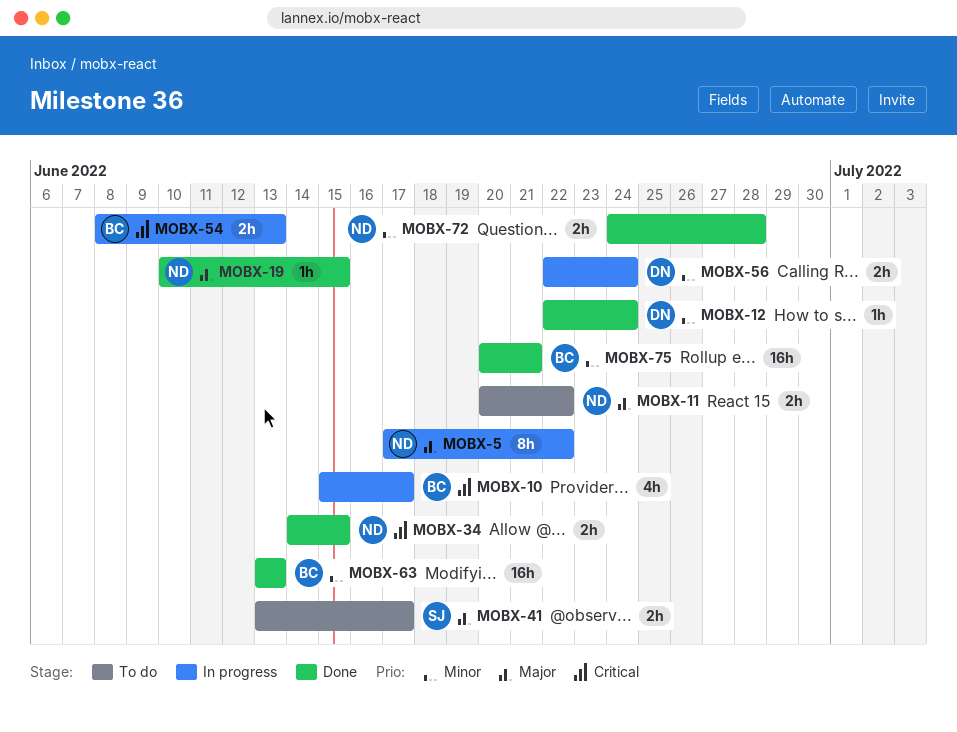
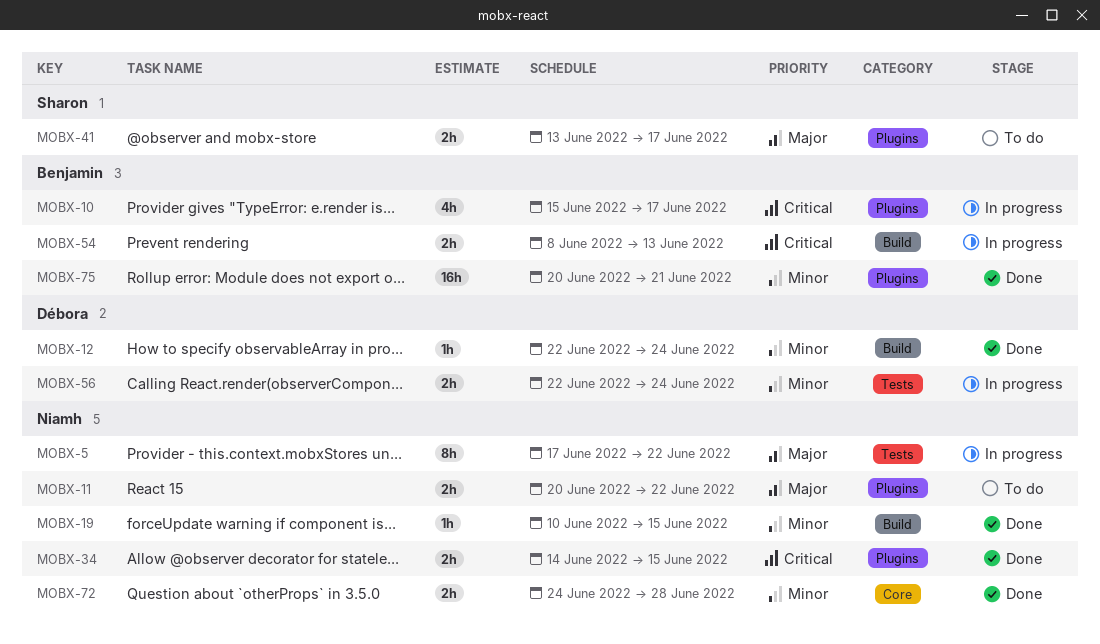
MOBX-19, priority: Major -> Minor
MOBX-63: present -> none

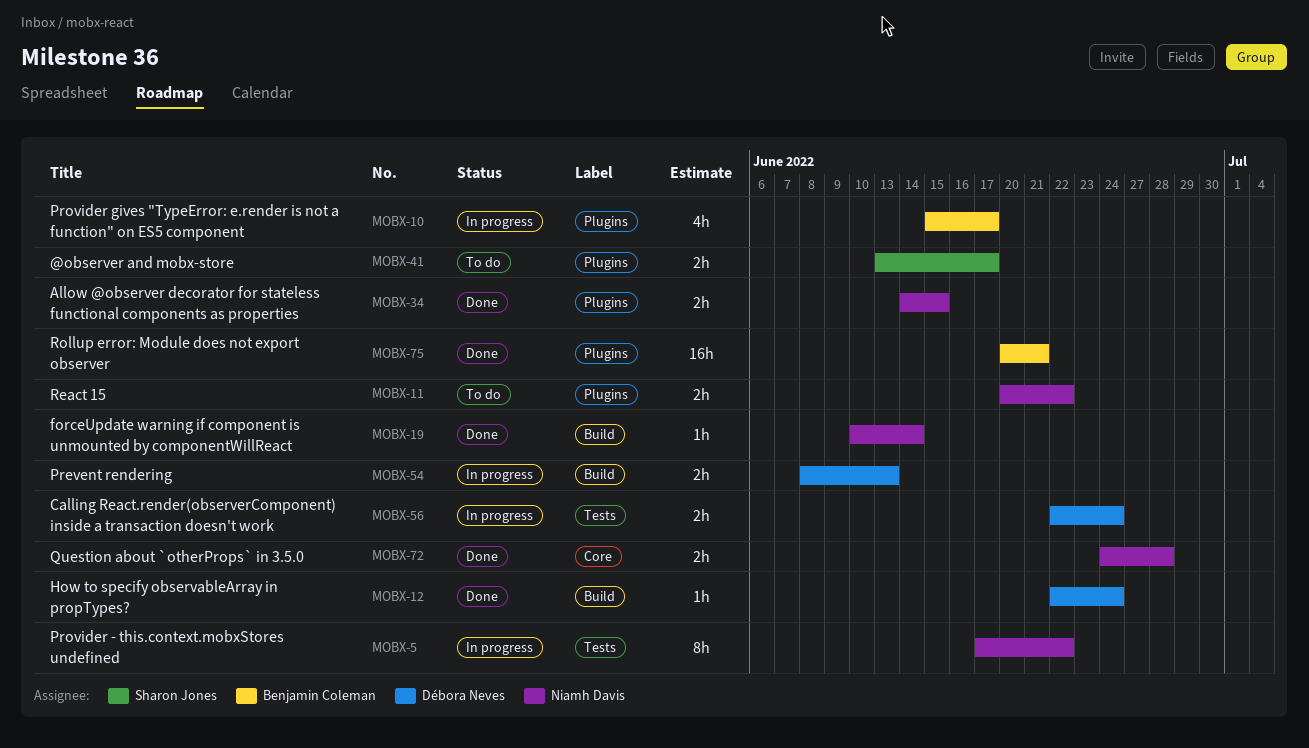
MOBX-19, due: Jun 15 -> Jun 14
MOBX-54, owner: Benjamin Coleman -> Débora Neves

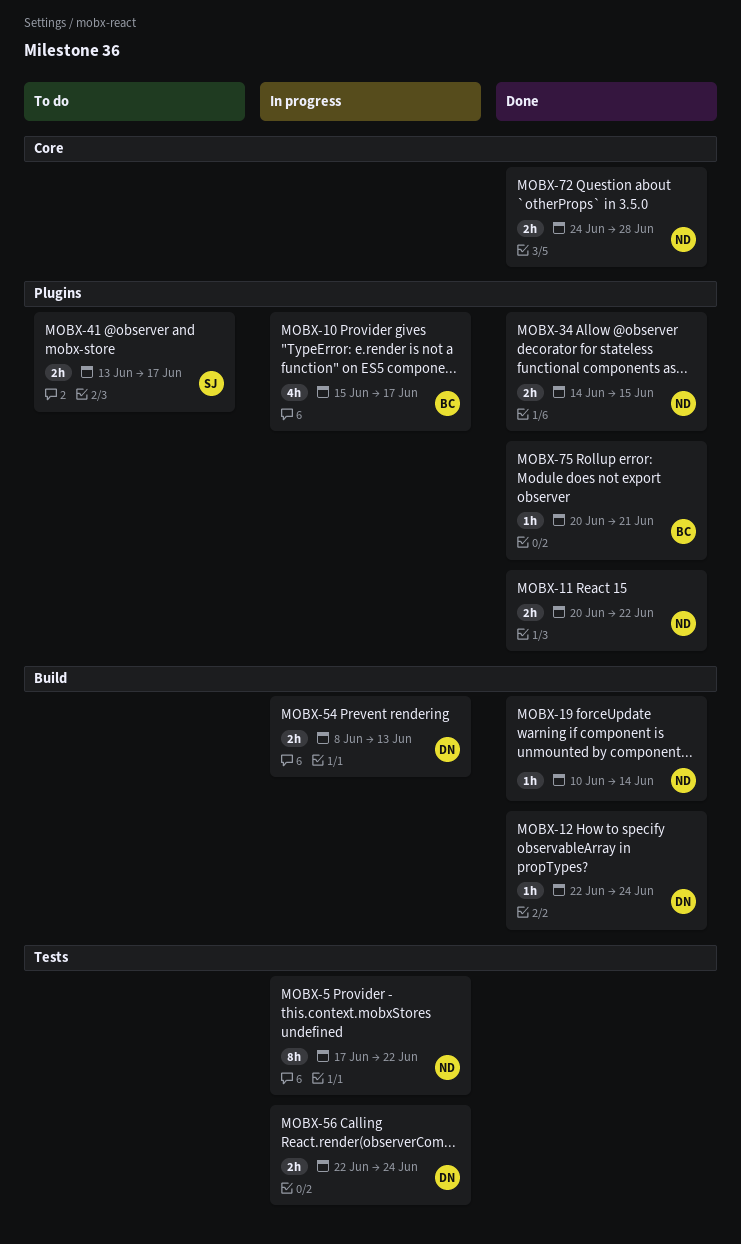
MOBX-11, status: To do -> Done
MOBX-75, estimate: 16h -> 1h

